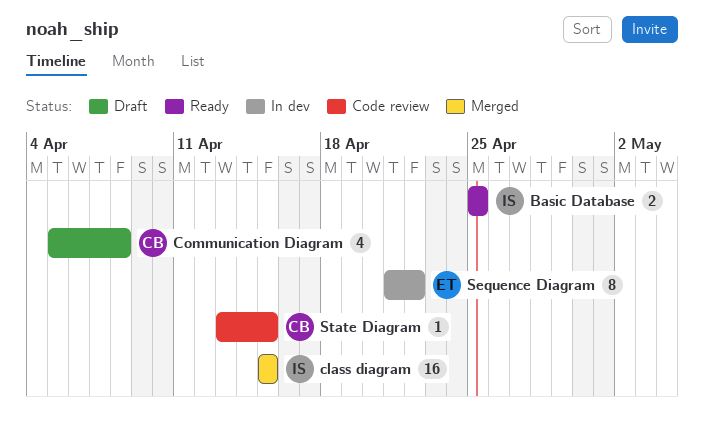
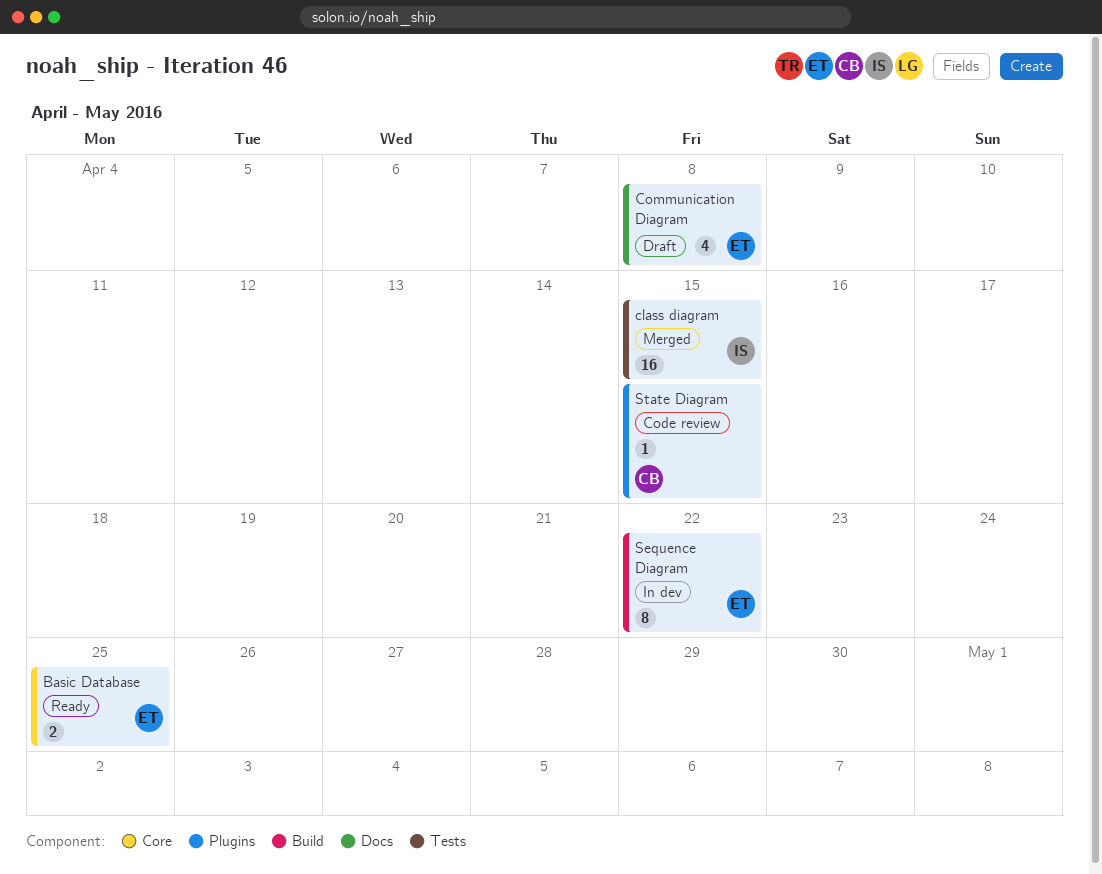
Basic Database, owner: IS -> ET
Communication Diagram, owner: CB -> ET

